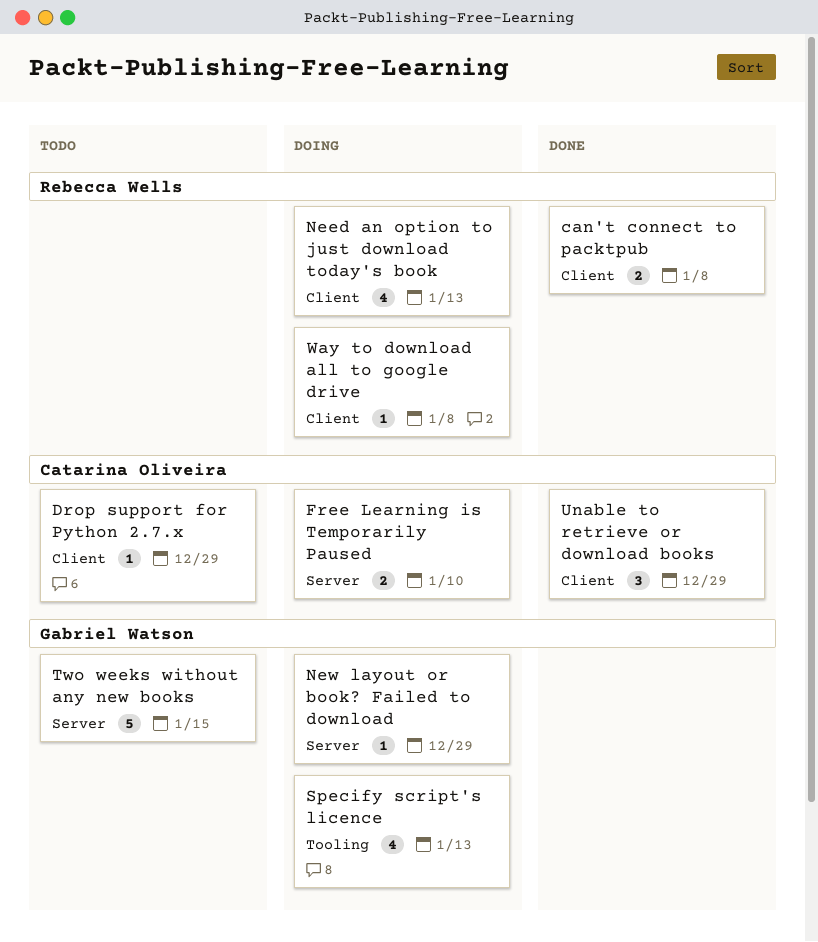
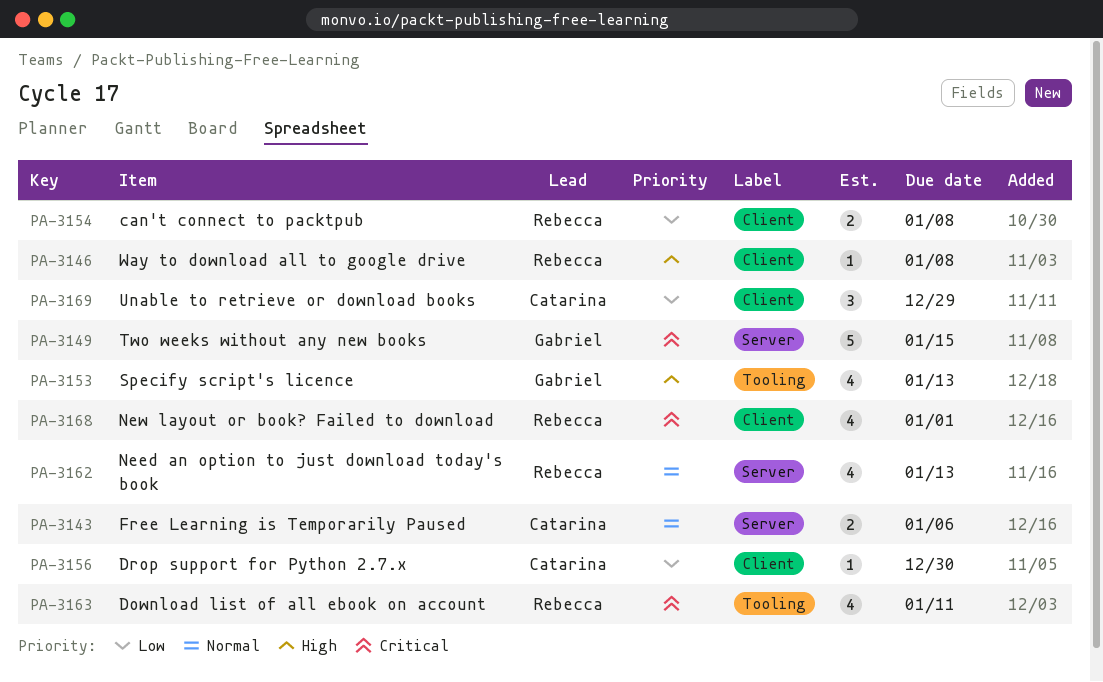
Download list of all ebook on account: none -> present
Drop support for Python 2.7.x, due: Dec 29 -> Dec 30
Free Learning is Temporarily Paused, due: Jan 10 -> Jan 6
Need an option to just download today's book, label: Client -> Server
New layout or book? Failed to download, owner: Gabriel Watson -> Rebecca Wells
New layout or book? Failed to download, label: Server -> Client
New layout or book? Failed to download, estimate: 1 -> 4
New layout or book? Failed to download, due: Dec 29 -> Jan 1

